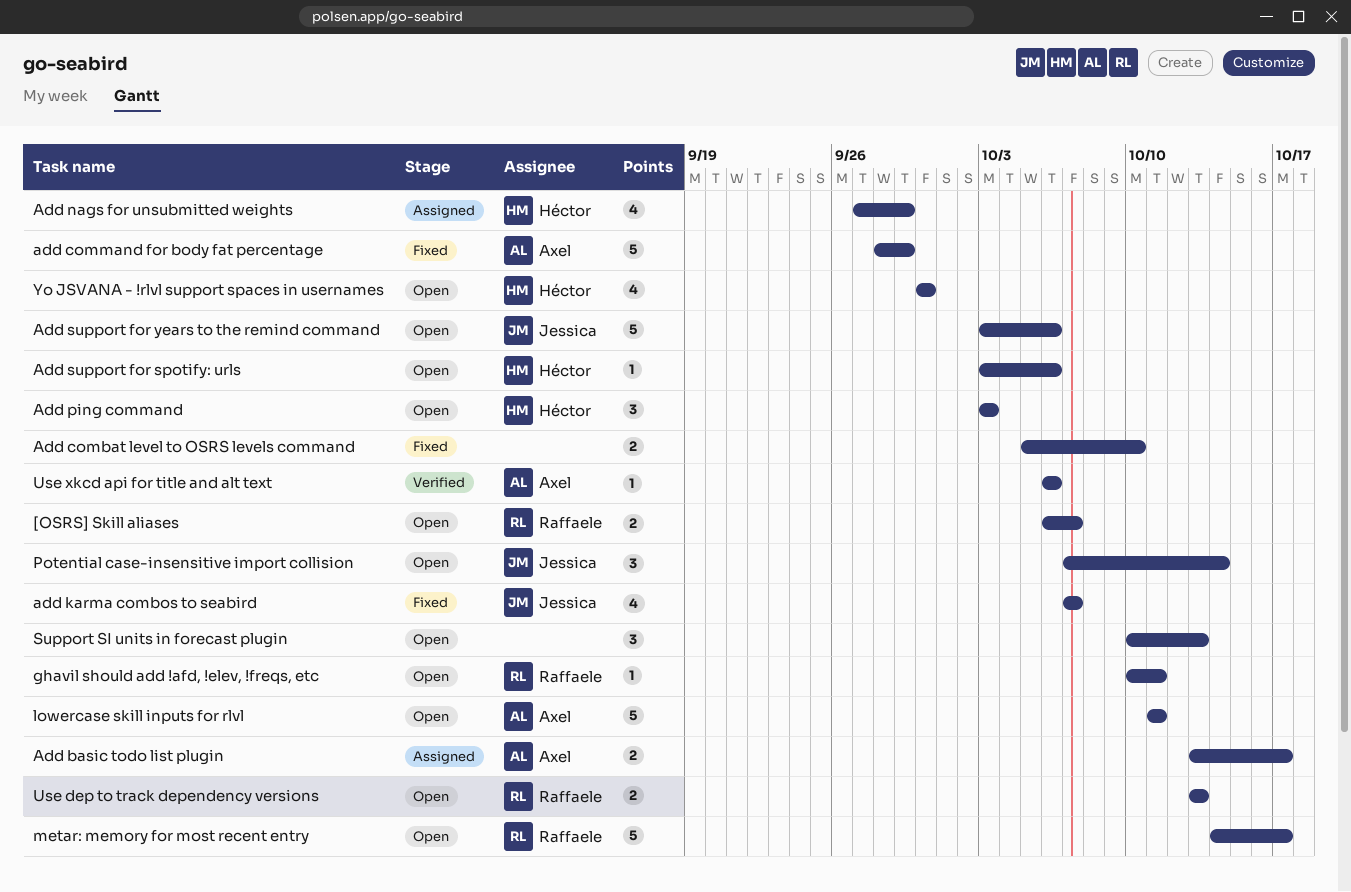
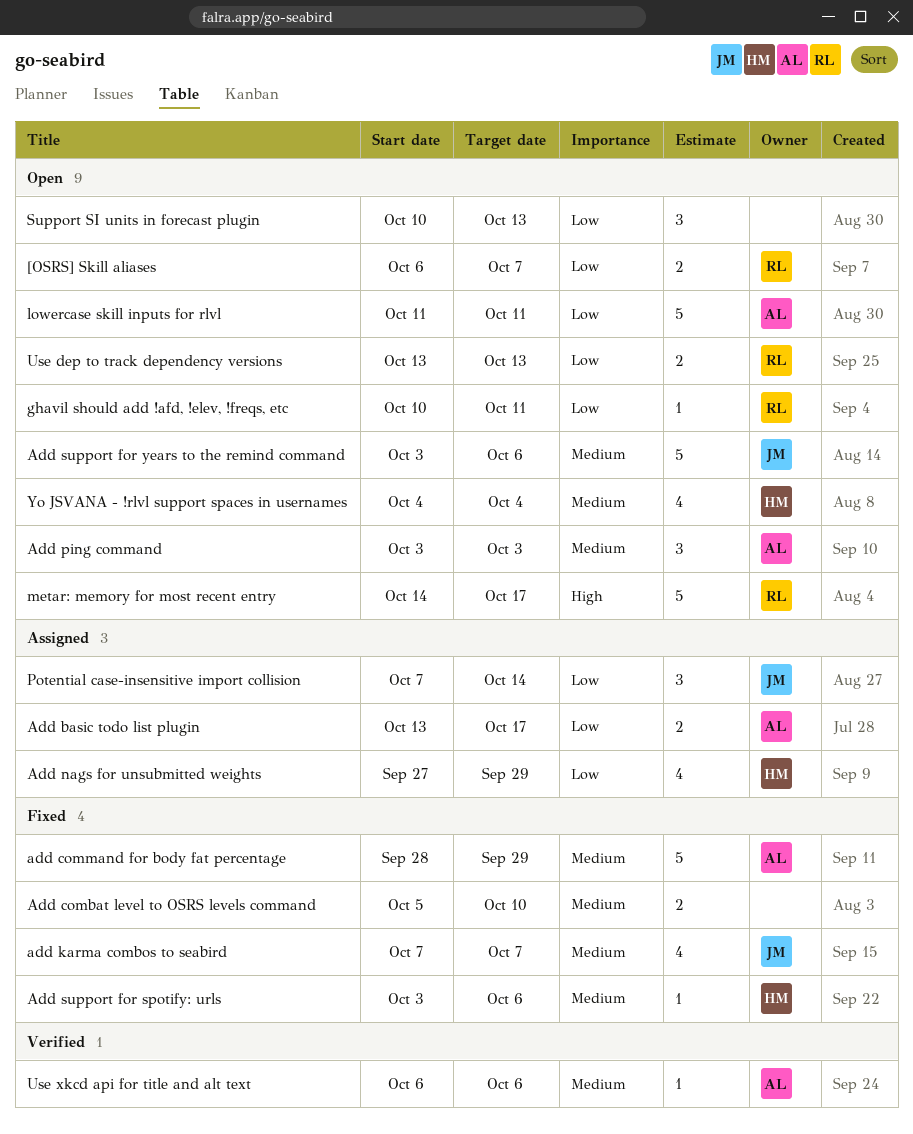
Add ping command, owner: Héctor -> Axel
Add support for spotify: urls, status: Open -> Fixed
Potential case-insensitive import collision, status: Open -> Assigned
Yo JSVANA - !rlvl support spaces in usernames, start: Sep 30 -> Oct 4
Yo JSVANA - !rlvl support spaces in usernames, due: Sep 30 -> Oct 4

